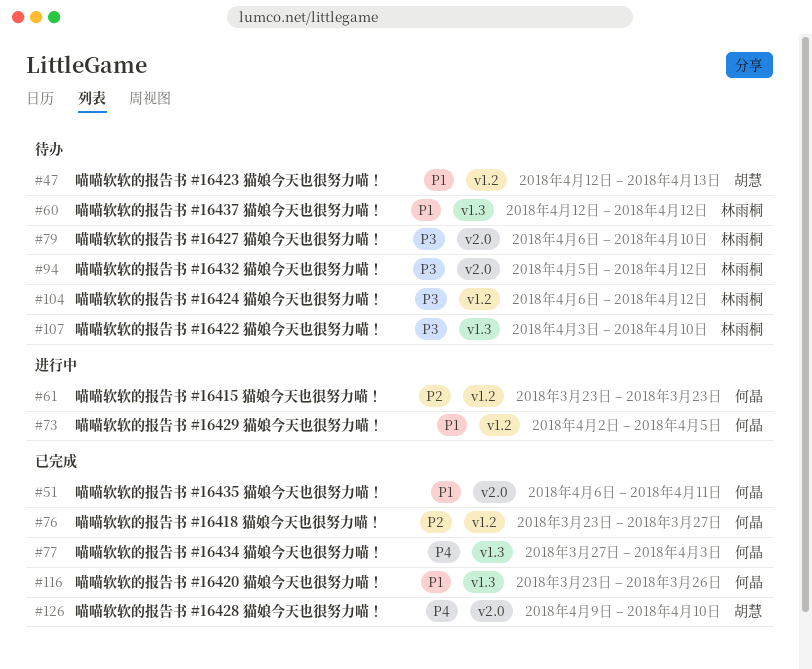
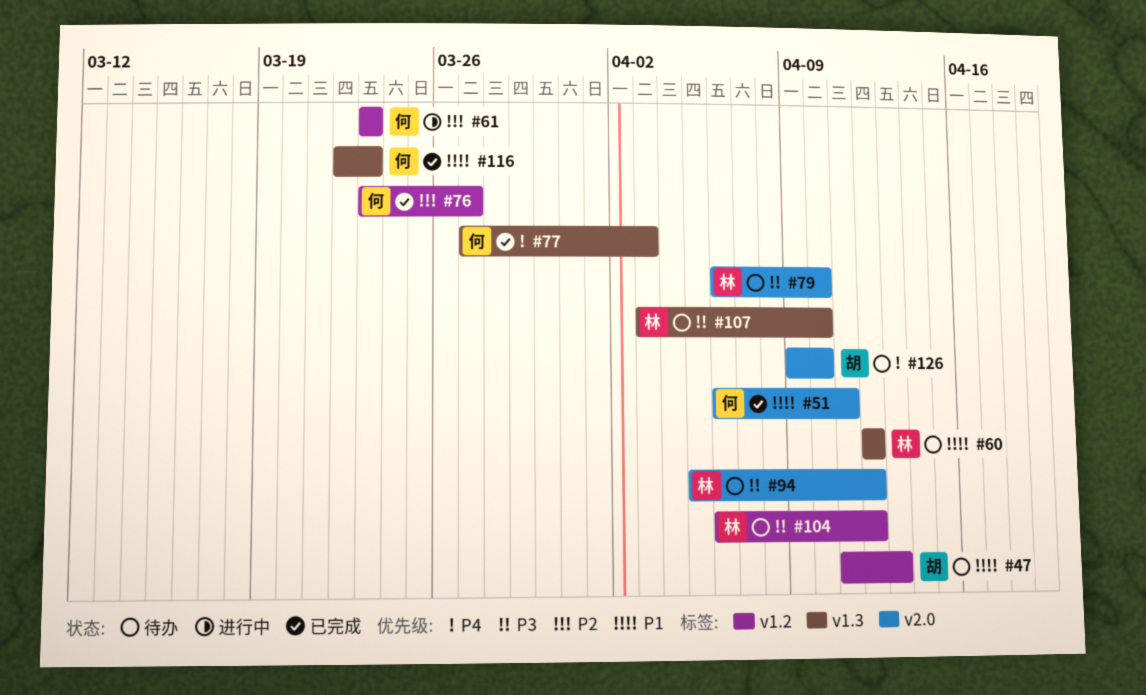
#47, start: Apr 12 -> Apr 11
#73: present -> none
#116, start: Mar 23 -> Mar 22
#116, due: Mar 26 -> Mar 23
#126, status: 已完成 -> 待办

